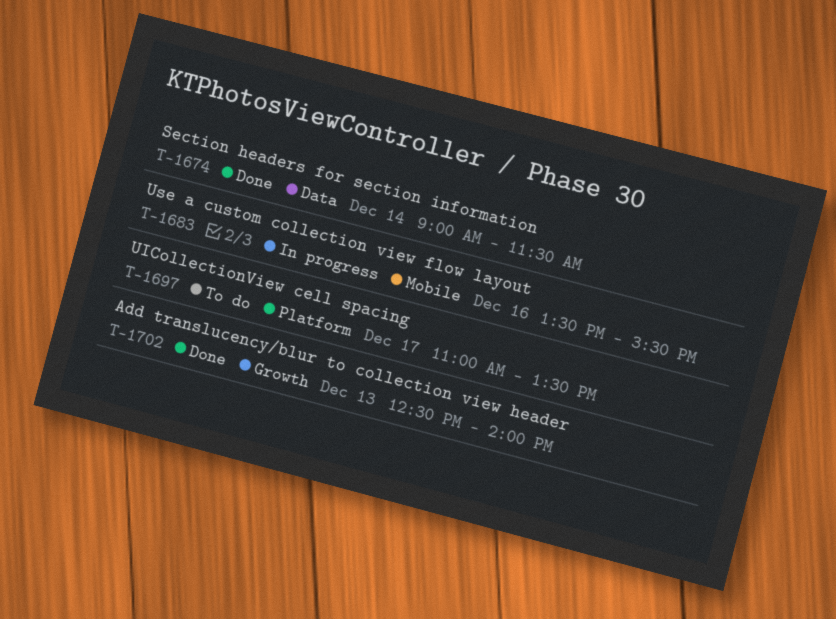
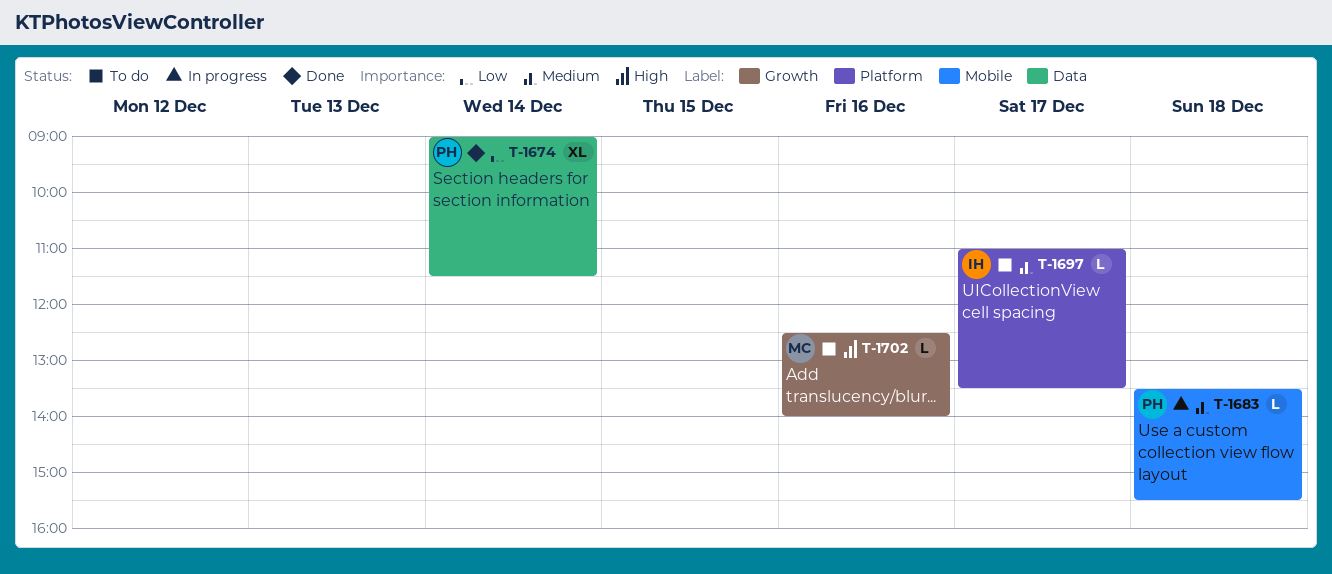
T-1683, day: Dec 16 -> Dec 18
T-1702, status: Done -> To do
T-1702, day: Dec 13 -> Dec 16

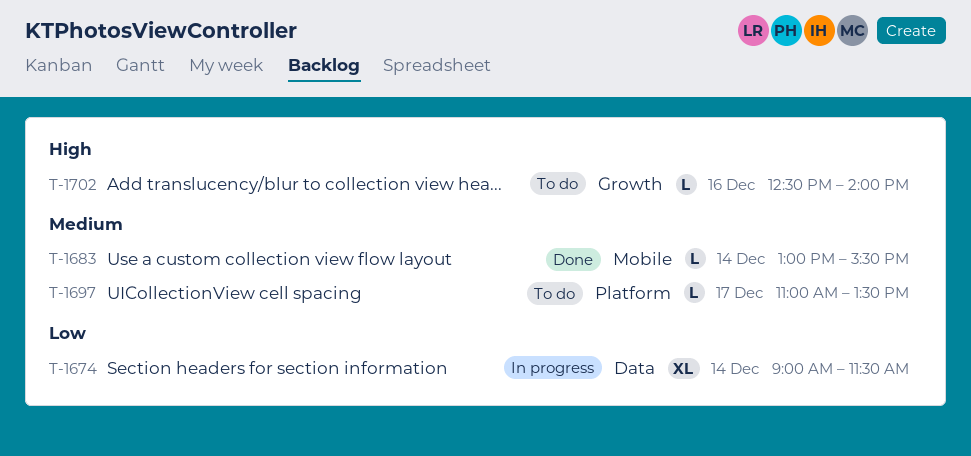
T-1674, status: Done -> In progress
T-1683, status: In progress -> Done
T-1683, day: Dec 18 -> Dec 14
T-1683, begins: 13:30 -> 13:00

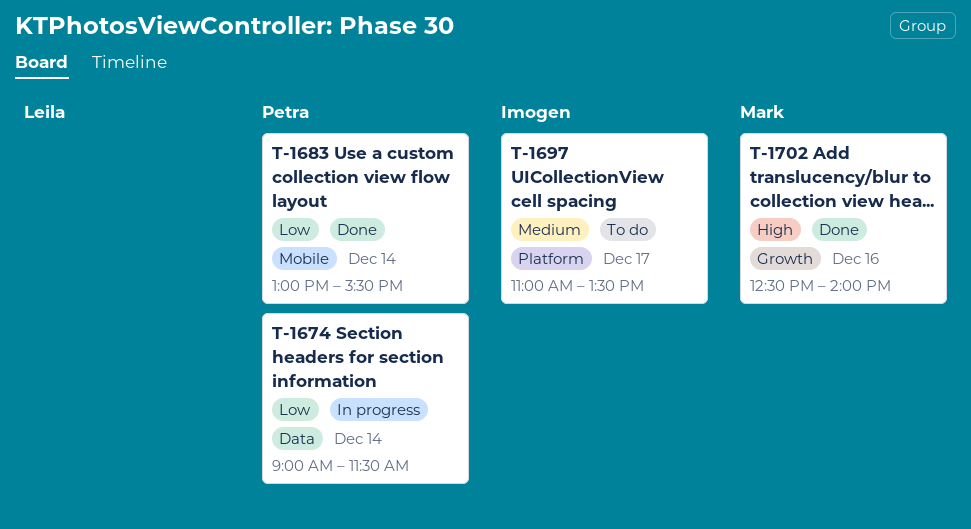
T-1683, priority: Medium -> Low
T-1702, status: To do -> Done

